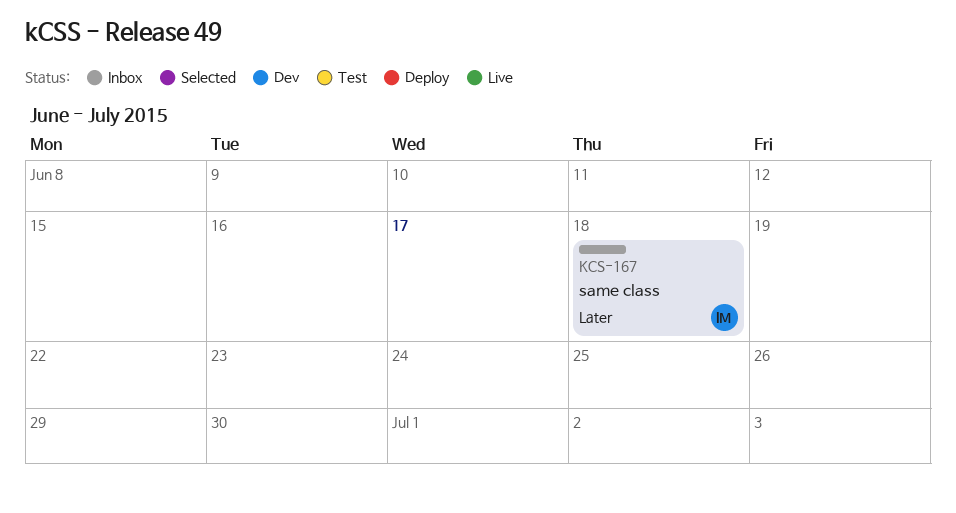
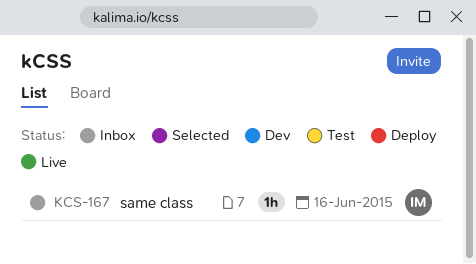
KCS-167, due: Jun 18 -> Jun 16

